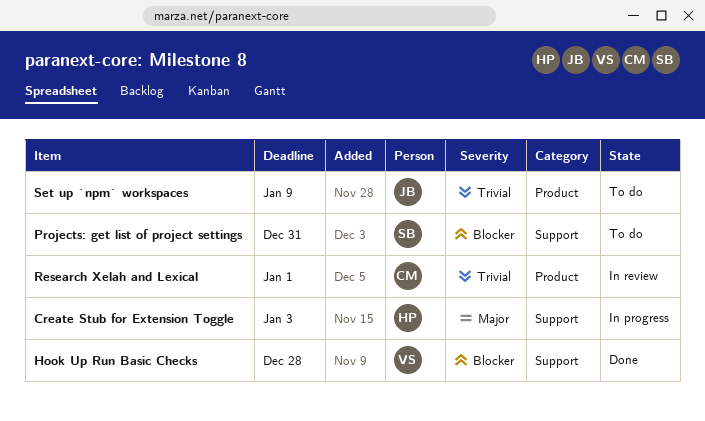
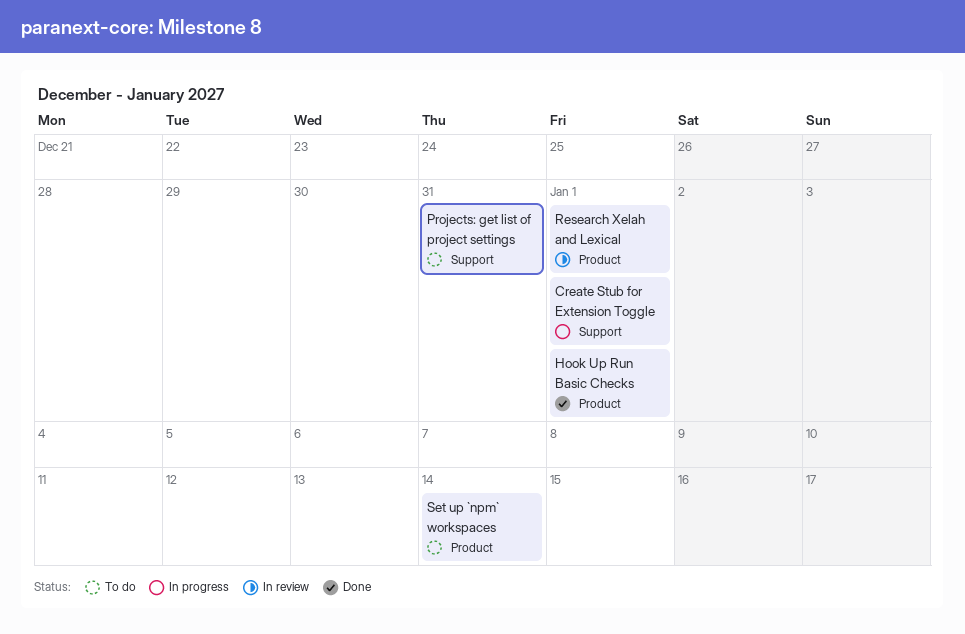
Create Stub for Extension Toggle, due: Jan 3 -> Jan 1
Hook Up Run Basic Checks, label: Support -> Product
Hook Up Run Basic Checks, due: Dec 28 -> Jan 1
Set up `npm` workspaces, due: Jan 9 -> Jan 14

